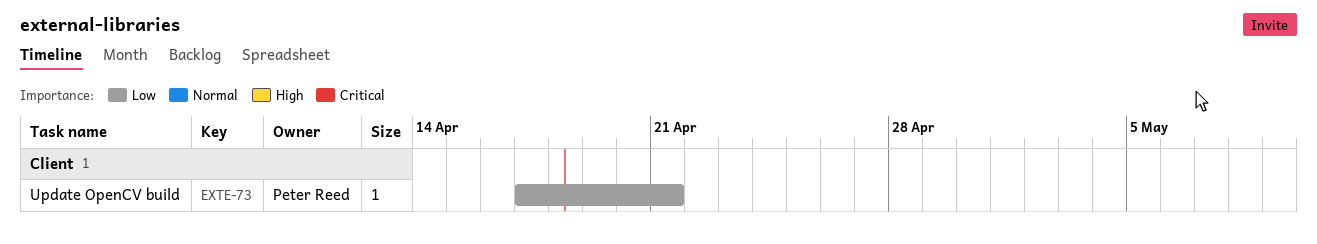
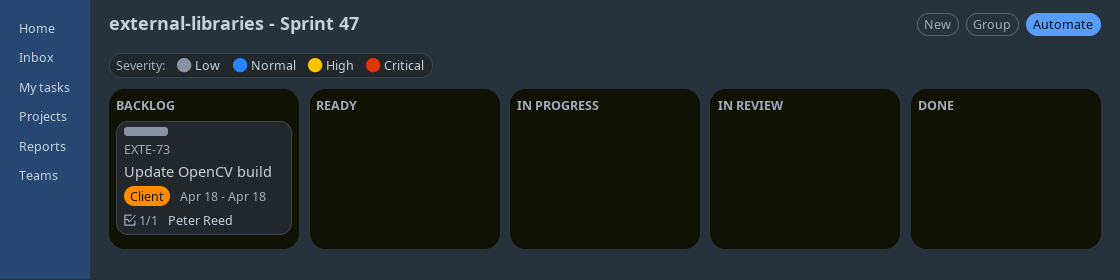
EXTE-73, start: Apr 17 -> Apr 18
EXTE-73, due: Apr 21 -> Apr 18

